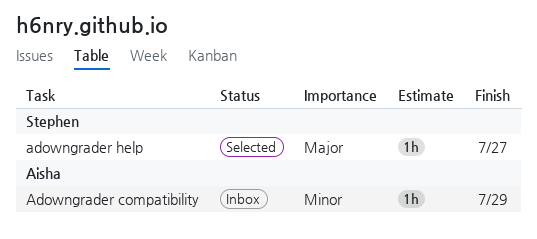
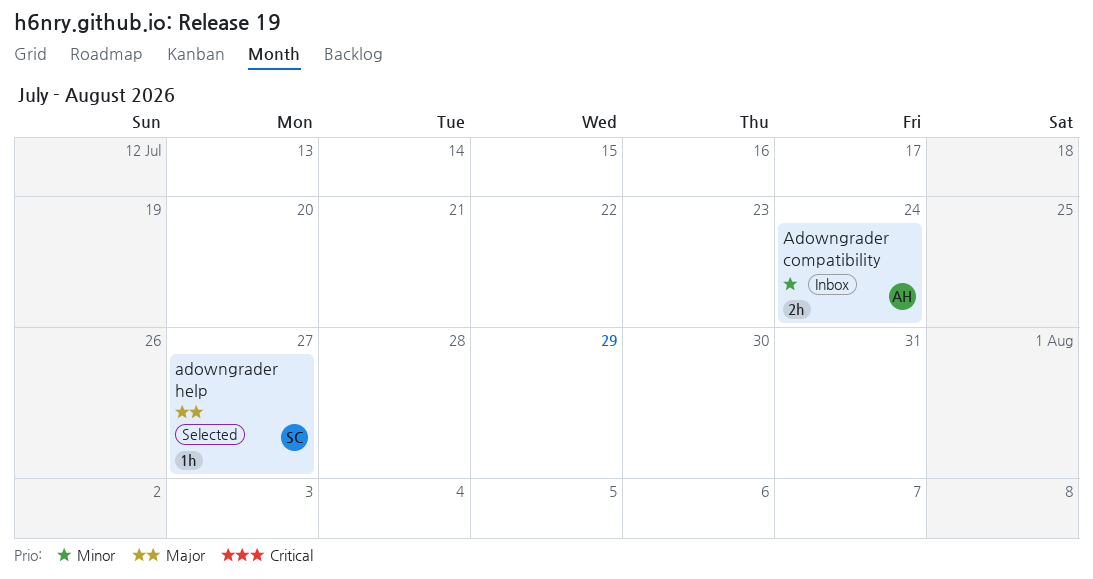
Adowngrader compatibility, estimate: 1h -> 2h
Adowngrader compatibility, due: Jul 29 -> Jul 24

